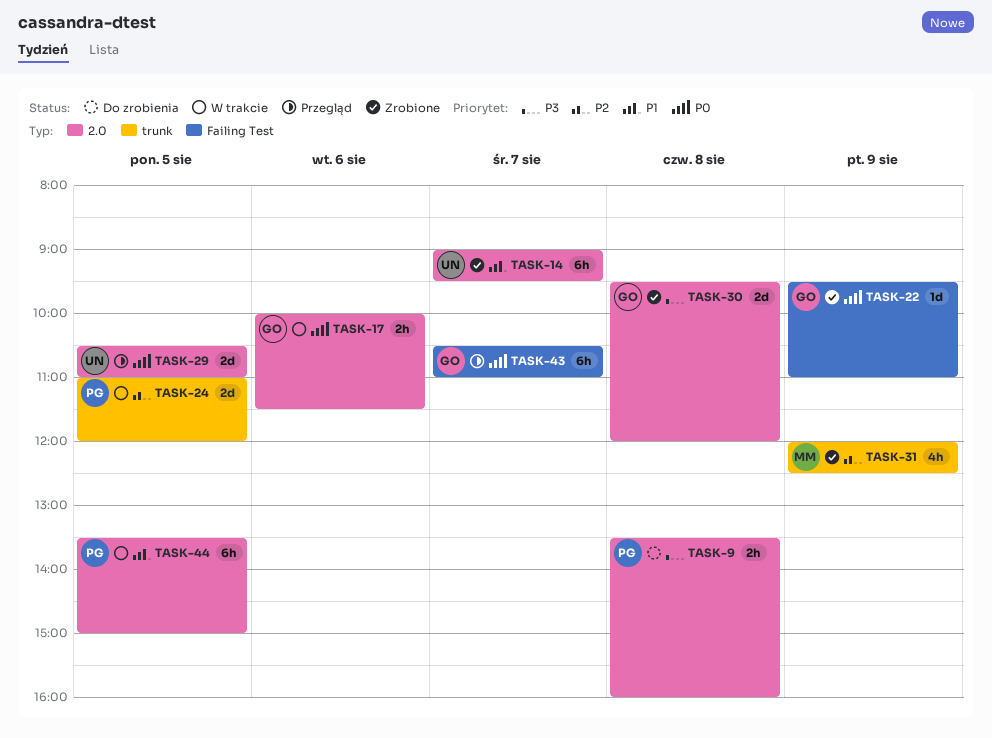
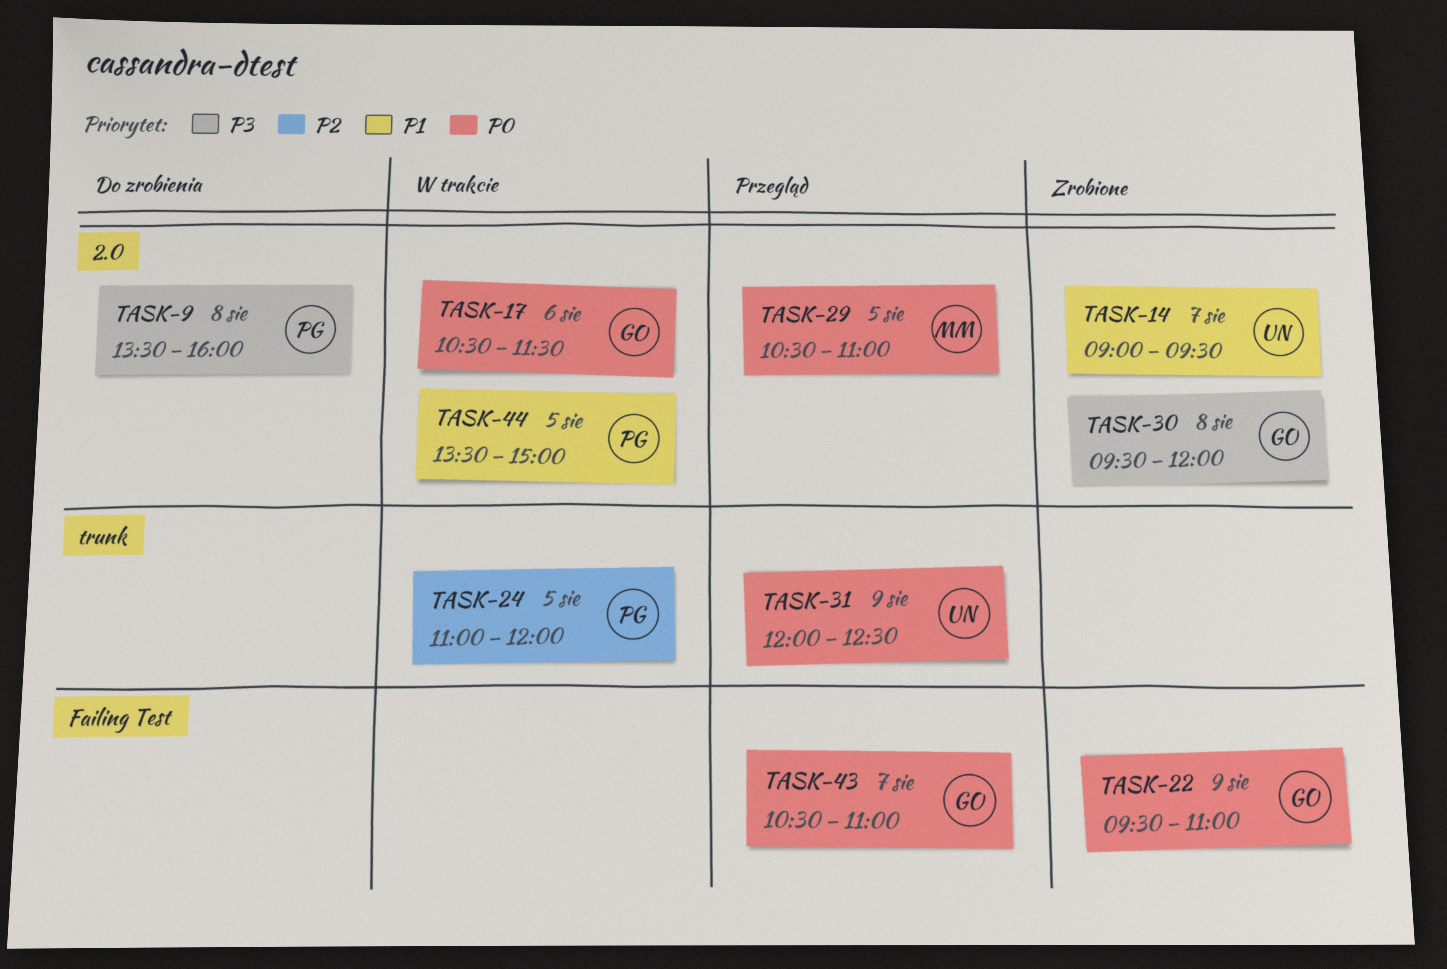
TASK-17, begins: 10:00 -> 10:30
TASK-29, owner: UN -> MM
TASK-31, status: Zrobione -> Przegląd
TASK-31, owner: MM -> UN
TASK-31, priority: P2 -> P0

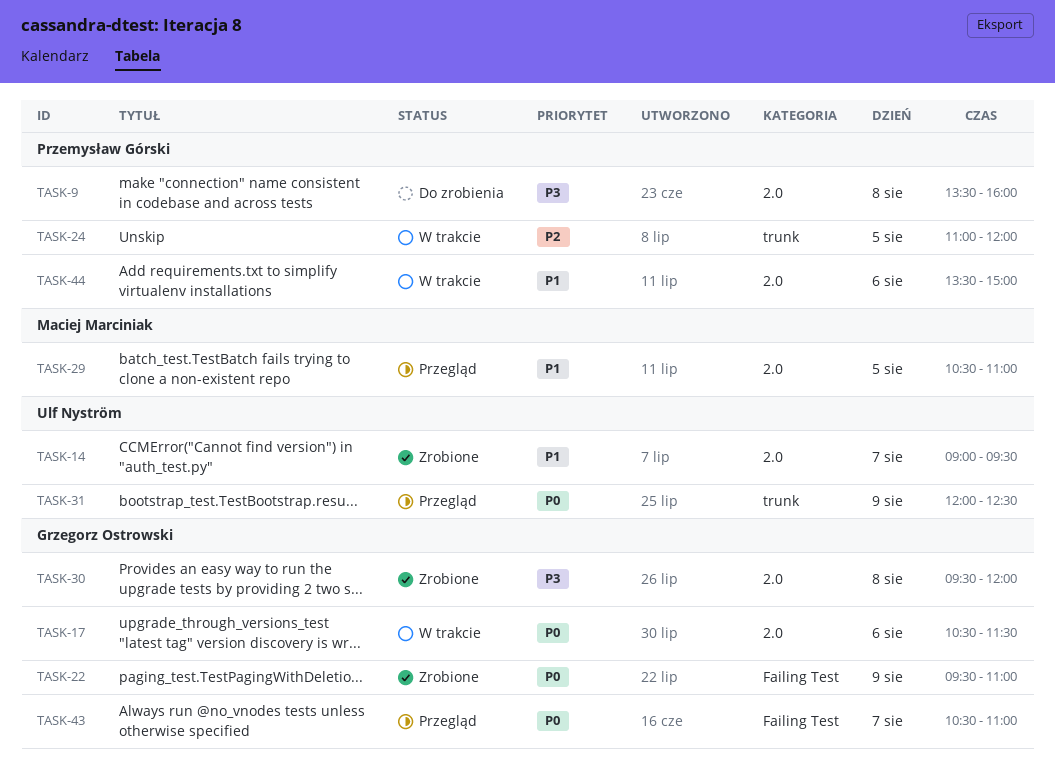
TASK-29, priority: P0 -> P1
TASK-44, day: Aug 5 -> Aug 6

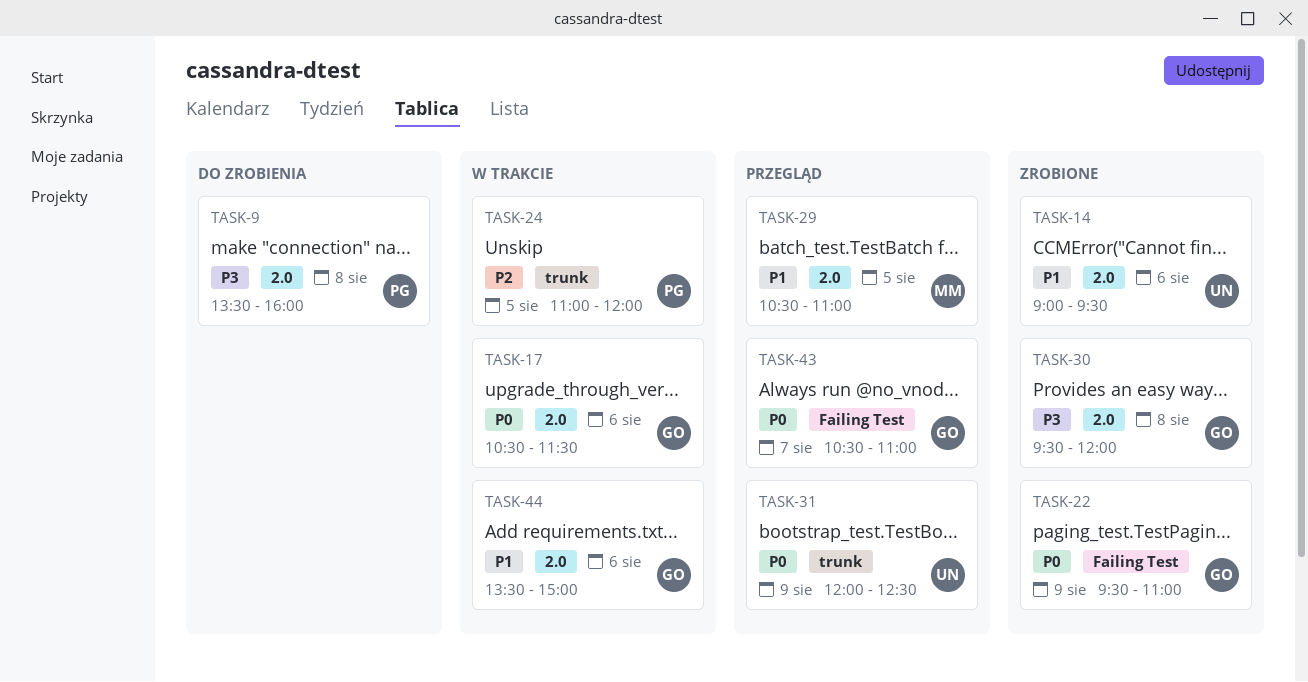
TASK-14, day: Aug 7 -> Aug 6
TASK-44, owner: Przemysław Górski -> Grzegorz Ostrowski

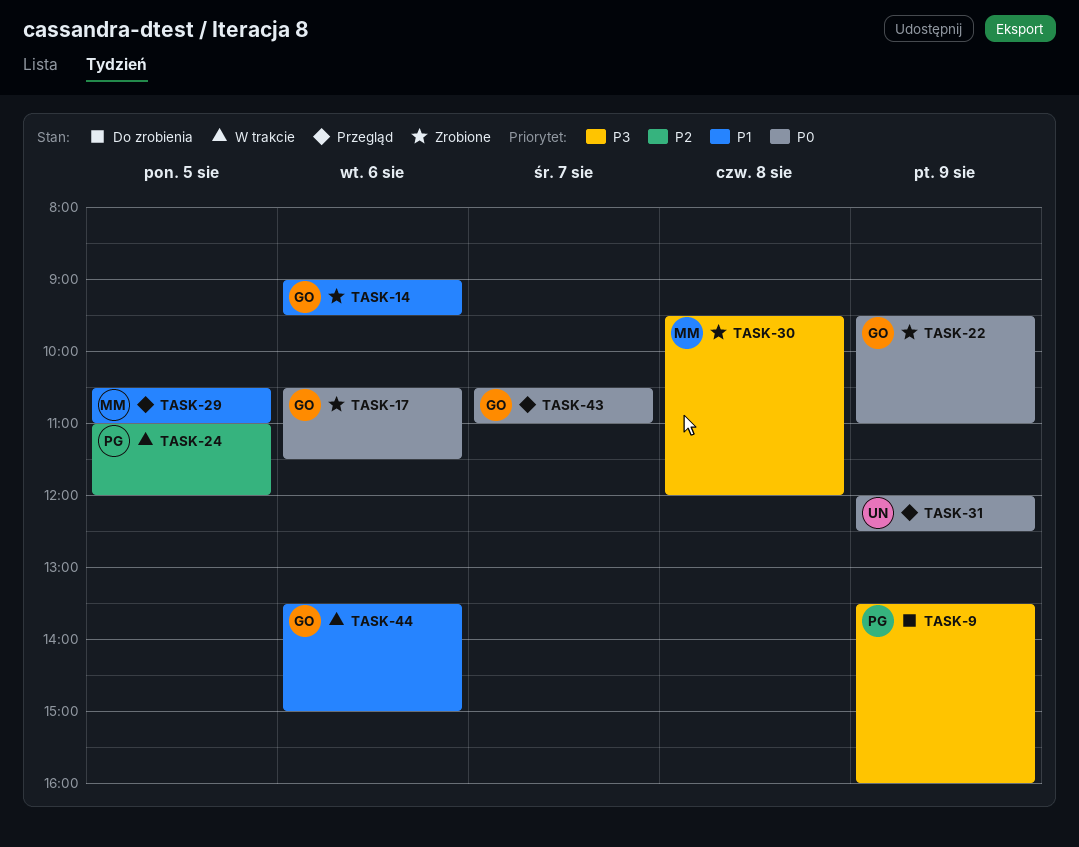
TASK-9, day: Aug 8 -> Aug 9
TASK-14, owner: UN -> GO
TASK-17, status: W trakcie -> Zrobione
TASK-30, owner: GO -> MM

